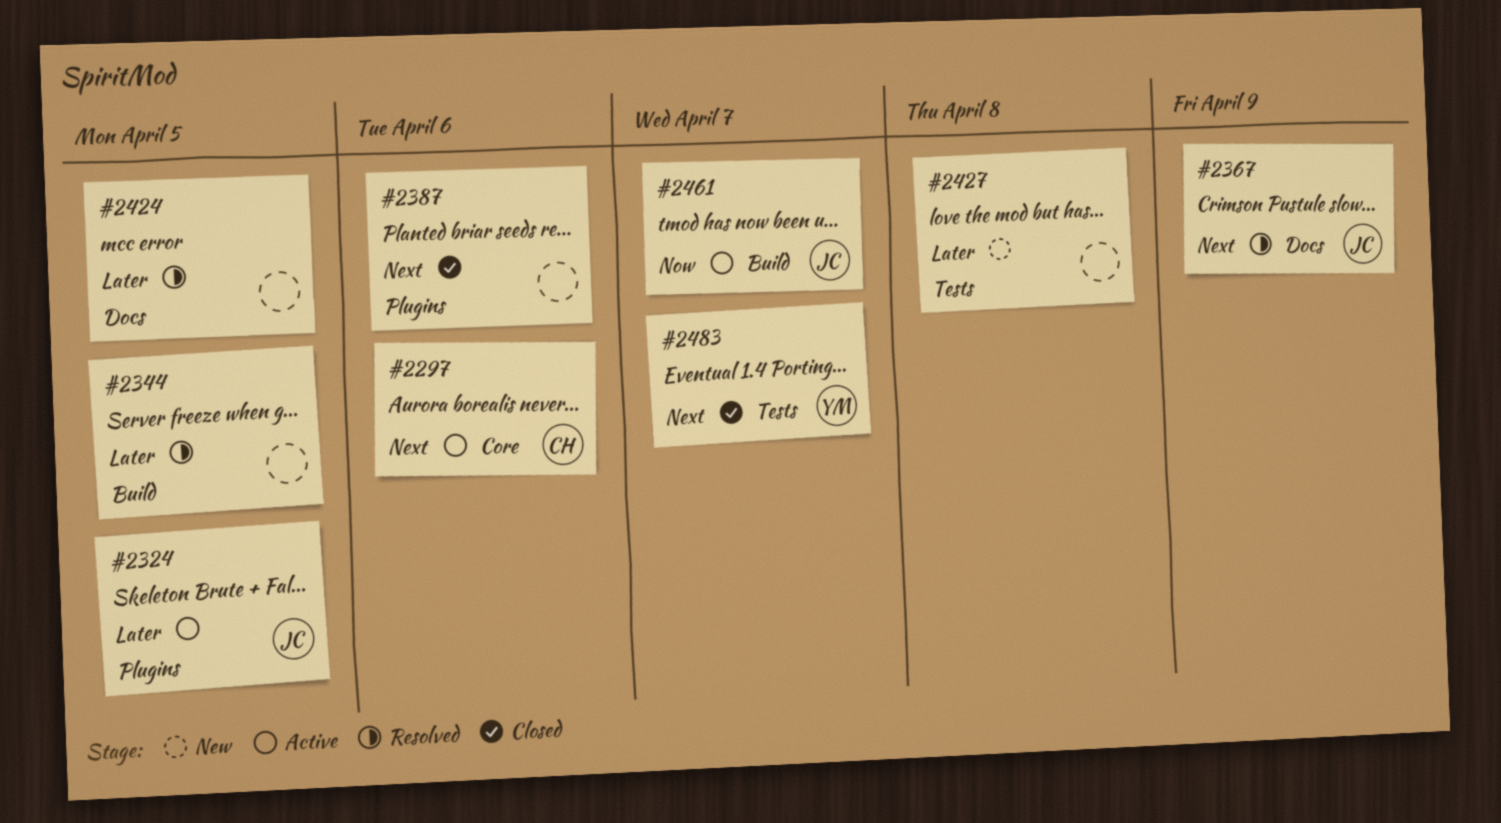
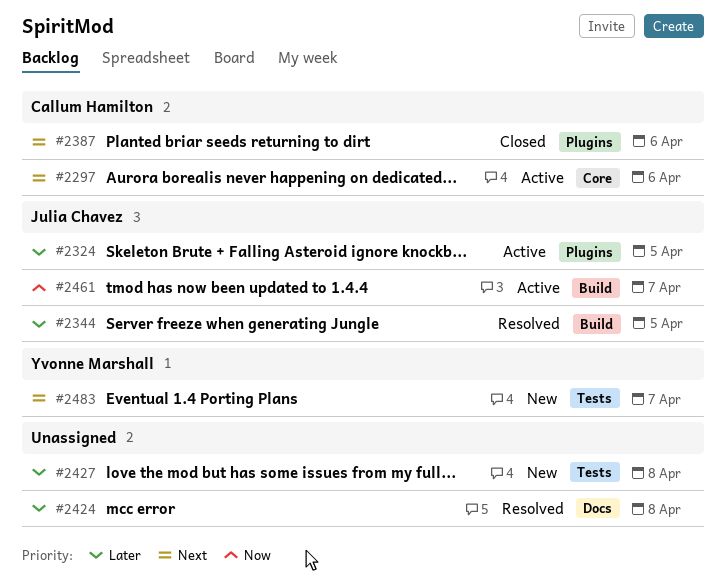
#2344, owner: none -> Julia Chavez
#2367: present -> none
#2387, owner: none -> Callum Hamilton
#2424, due: Apr 5 -> Apr 8
#2483, status: Closed -> New

